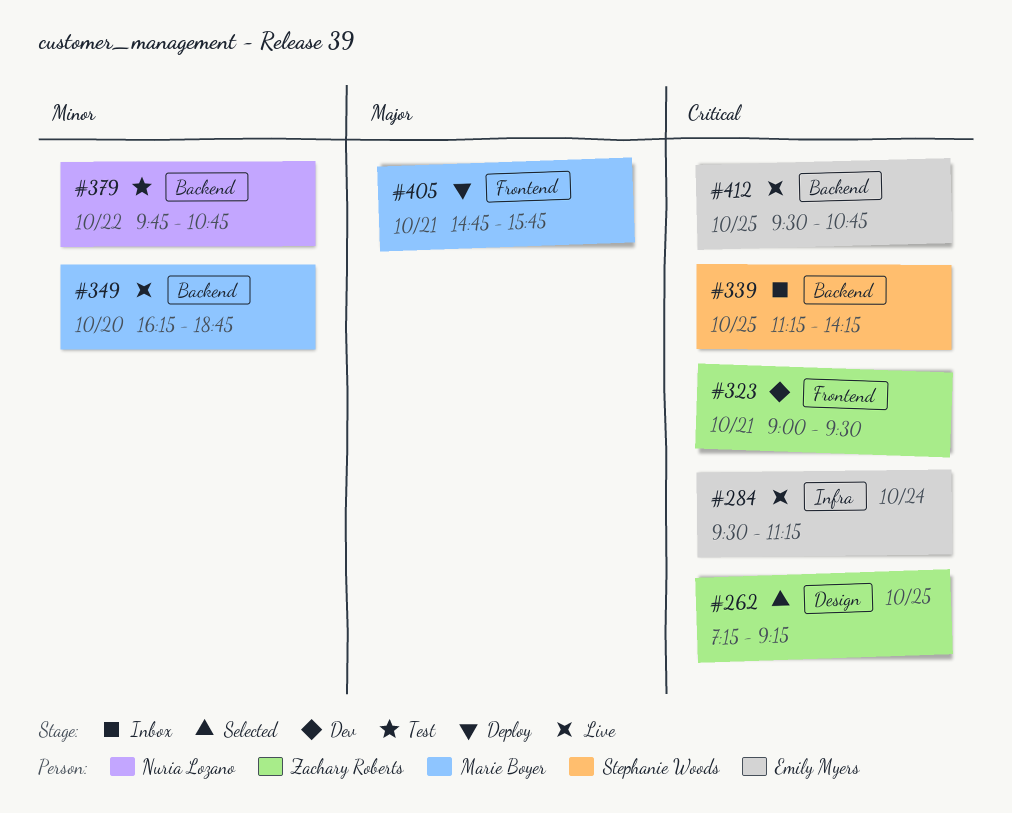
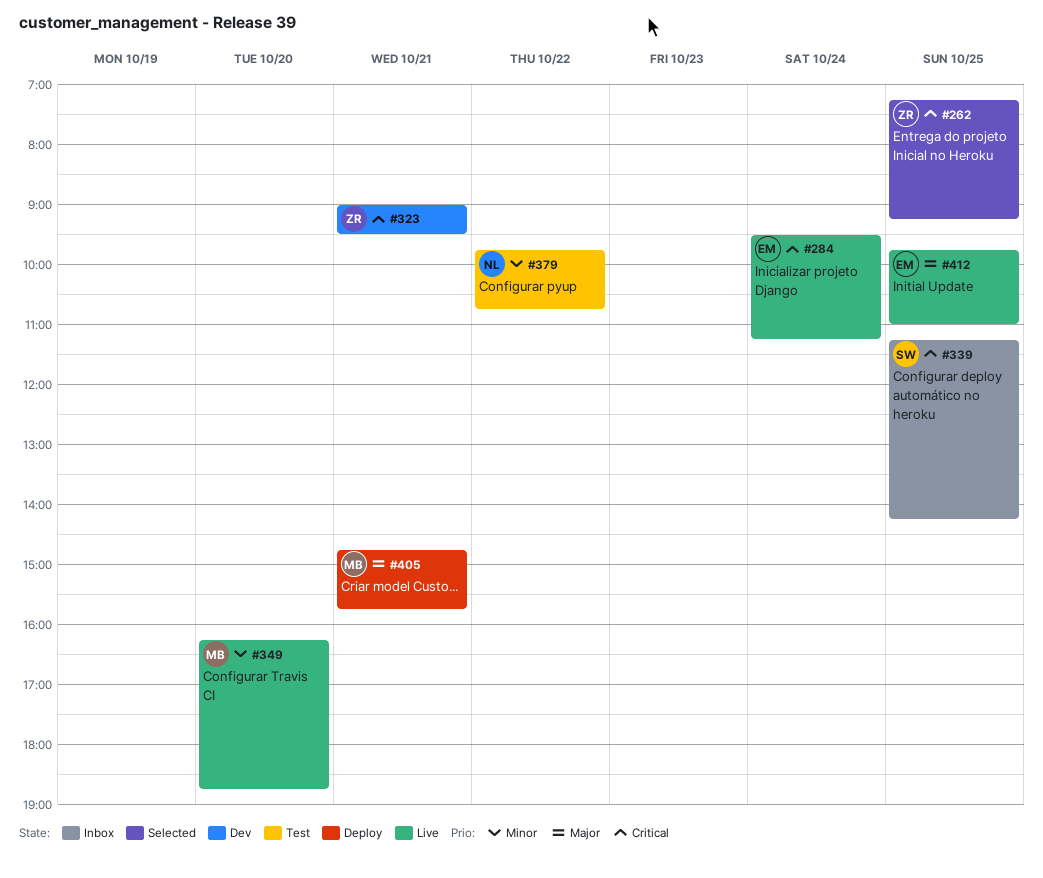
#412, priority: Critical -> Major
#412, begins: 09:30 -> 09:45
#412, ends: 10:45 -> 11:00

